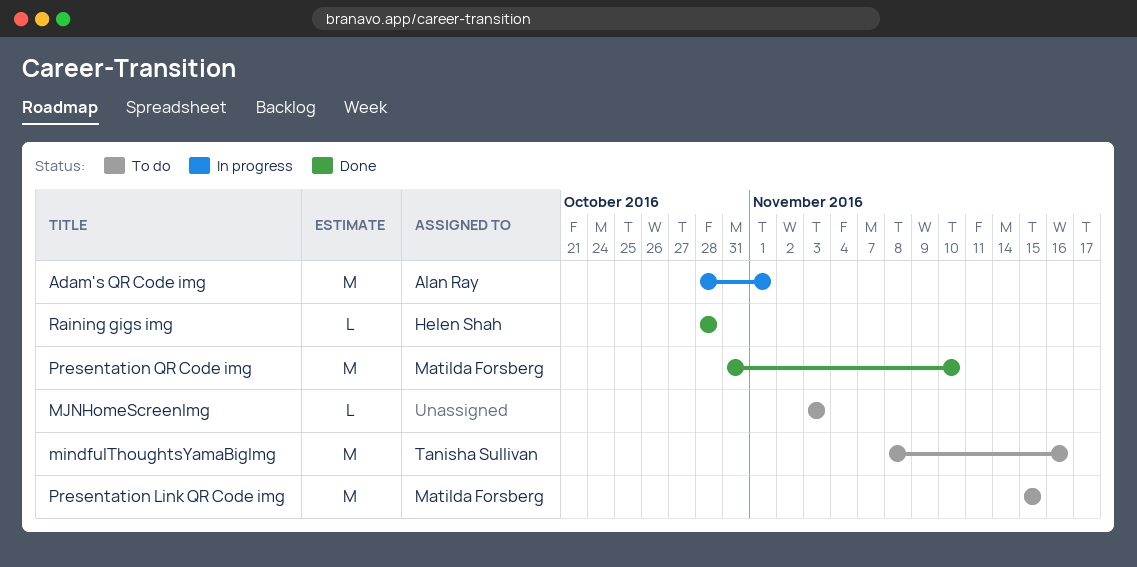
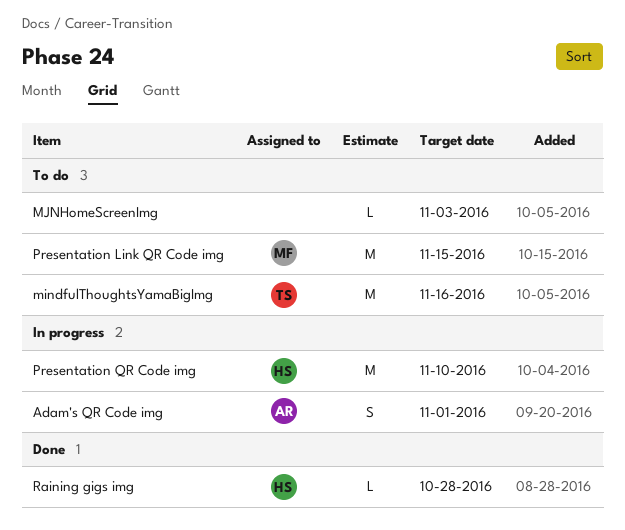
Adam's QR Code img, estimate: M -> S
Presentation QR Code img, status: Done -> In progress
Presentation QR Code img, owner: Matilda Forsberg -> Helen Shah

